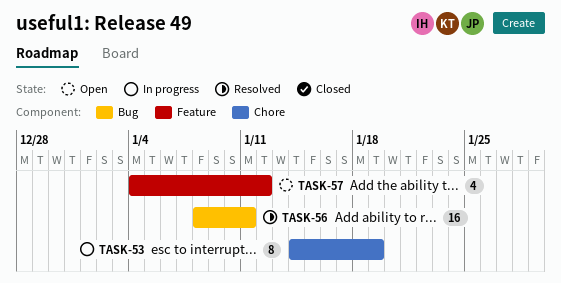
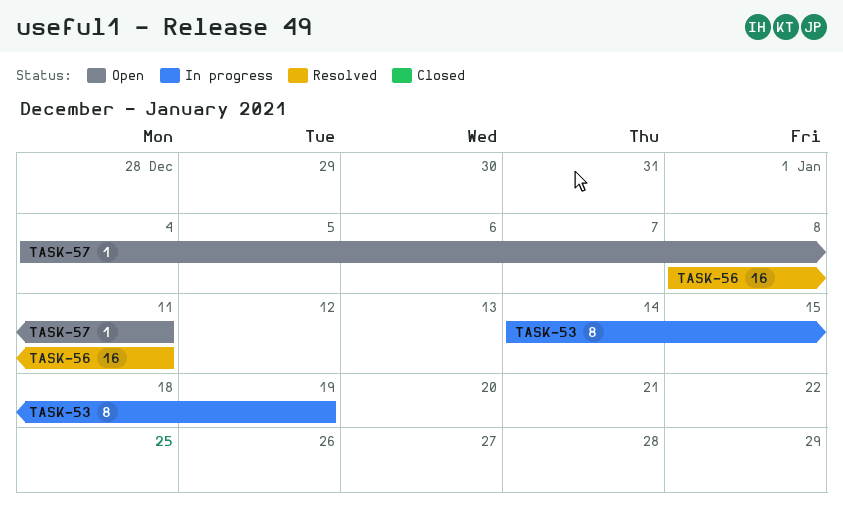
TASK-57, estimate: 4 -> 1
TASK-57, due: Jan 12 -> Jan 11

